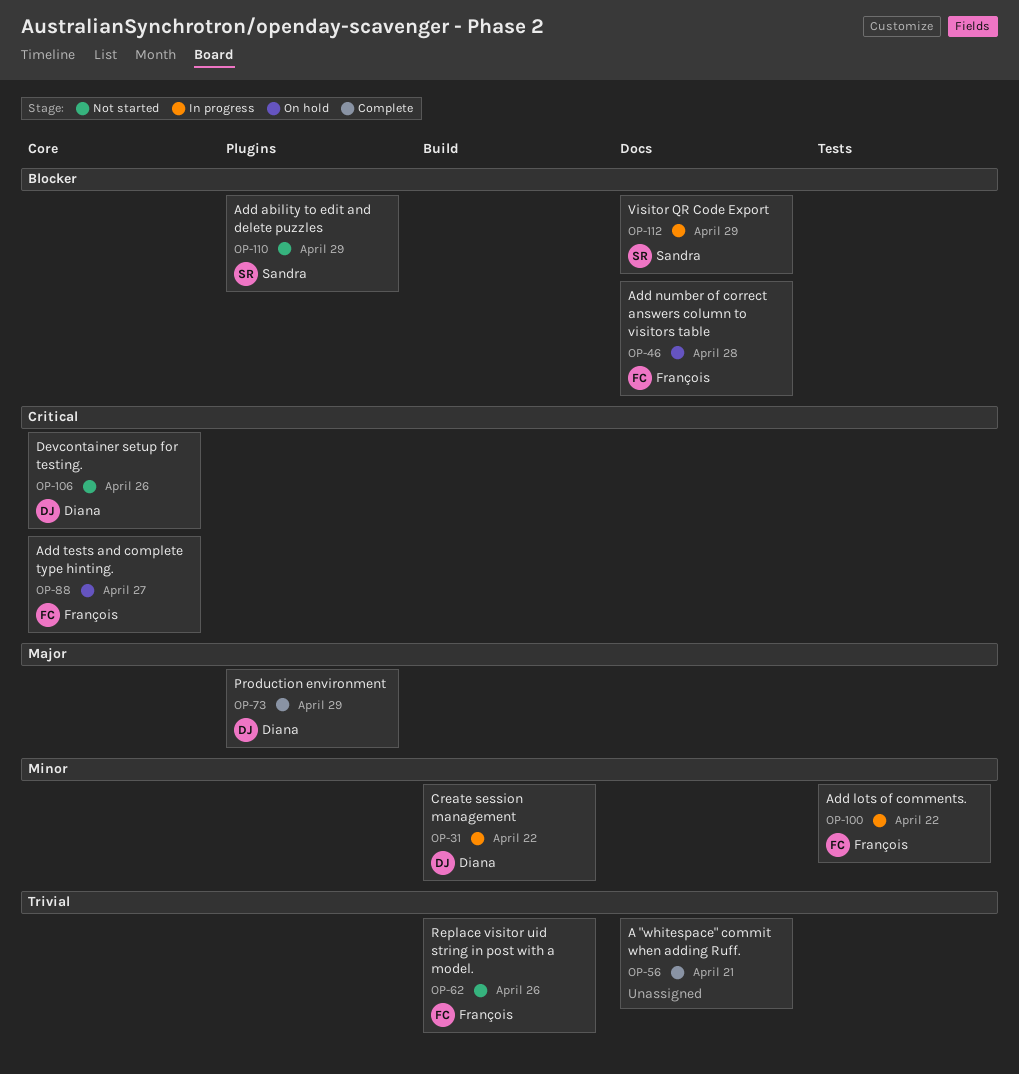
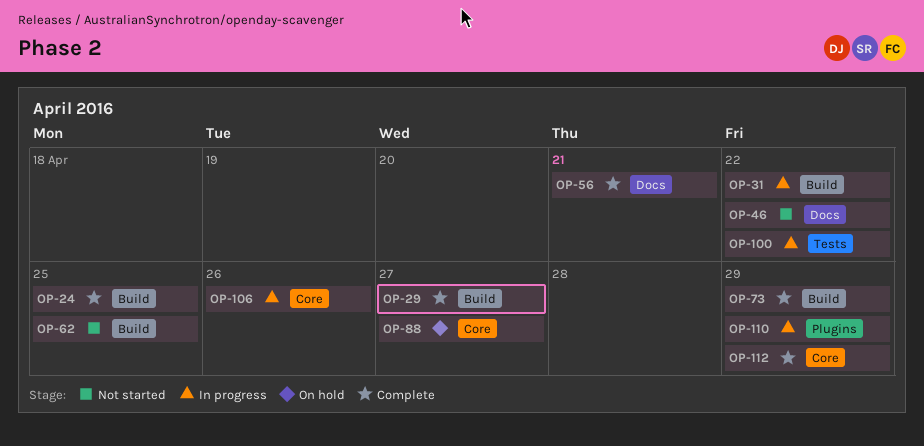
OP-24: none -> present
OP-29: none -> present
OP-46, status: On hold -> Not started
OP-46, due: Apr 28 -> Apr 22
OP-62, due: Apr 26 -> Apr 25
OP-73, label: Plugins -> Build
OP-106, status: Not started -> In progress
OP-110, status: Not started -> In progress
OP-112, status: In progress -> Complete
OP-112, label: Docs -> Core

